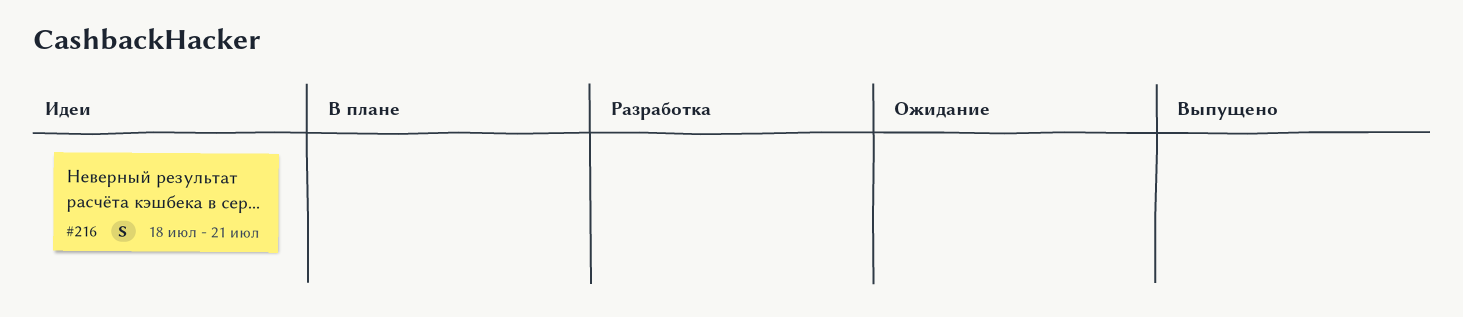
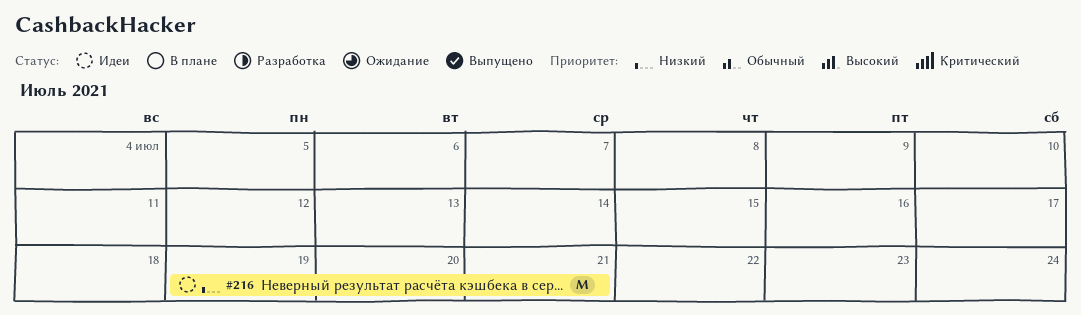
#216, estimate: S -> M
#216, start: Jul 18 -> Jul 19

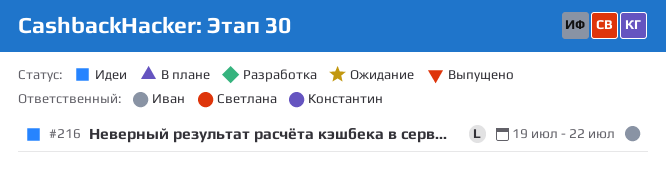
#216, estimate: M -> L
#216, due: Jul 21 -> Jul 22

